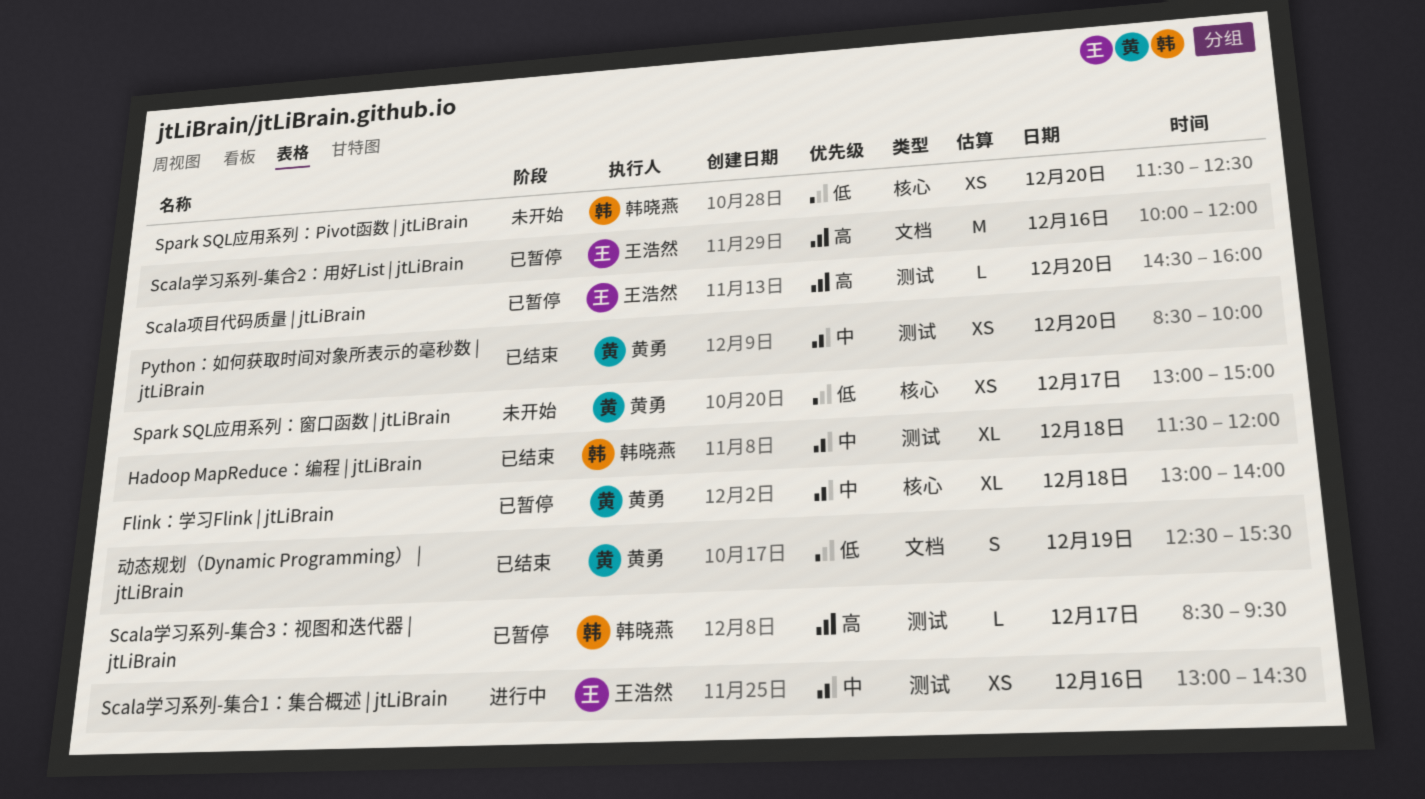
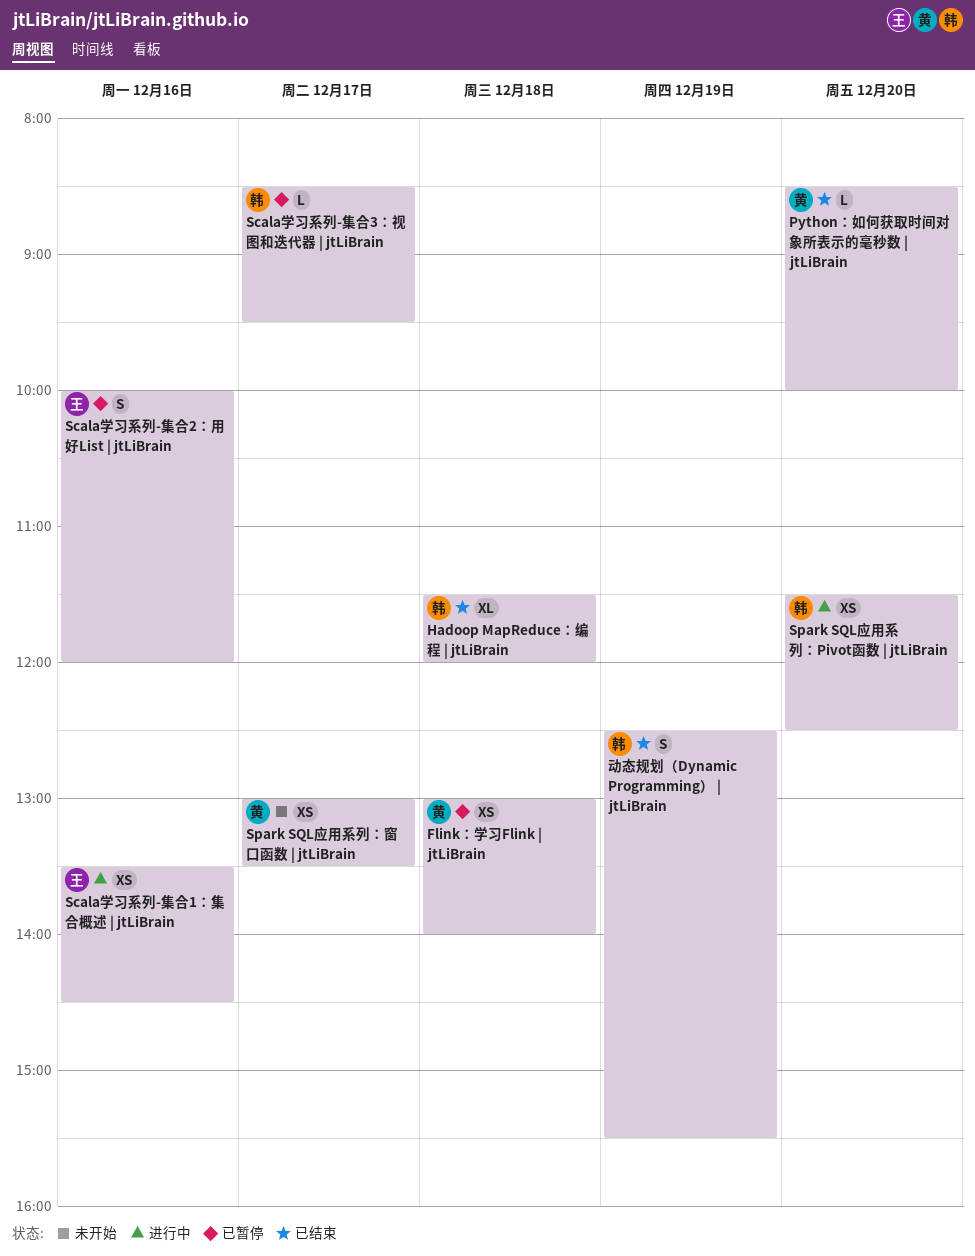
Flink：学习Flink | jtLiBrain, estimate: XL -> XS
Python：如何获取时间对象所表示的毫秒数 | jtLiBrain, estimate: XS -> L
Scala学习系列-集合1：集合概述 | jtLiBrain, begins: 13:00 -> 13:30
Scala学习系列-集合2：用好List | jtLiBrain, estimate: M -> S
Scala项目代码质量 | jtLiBrain: present -> none
Spark SQL应用系列：Pivot函数 | jtLiBrain, status: 未开始 -> 进行中
Spark SQL应用系列：窗口函数 | jtLiBrain, ends: 15:00 -> 13:30
动态规划（Dynamic Programming） | jtLiBrain, owner: 黄勇 -> 韩晓燕

